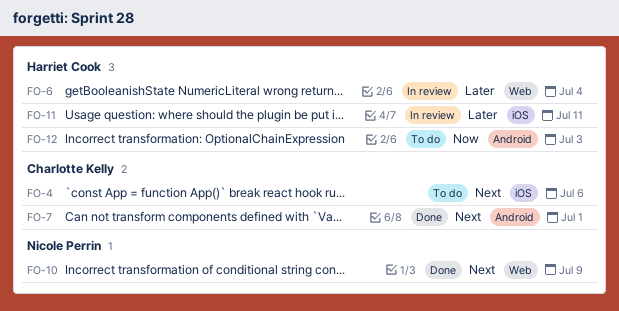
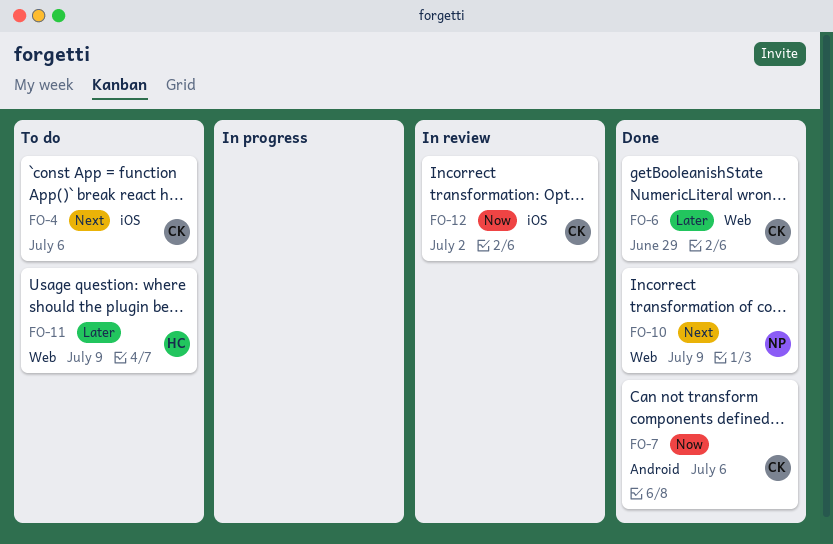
FO-6, status: In review -> Done
FO-6, owner: Harriet Cook -> Charlotte Kelly
FO-6, due: Jul 4 -> Jun 29
FO-7, priority: Next -> Now
FO-7, due: Jul 1 -> Jul 6
FO-11, status: In review -> To do
FO-11, label: iOS -> Web
FO-11, due: Jul 11 -> Jul 9
FO-12, status: To do -> In review
FO-12, owner: Harriet Cook -> Charlotte Kelly
FO-12, label: Android -> iOS
FO-12, due: Jul 3 -> Jul 2

